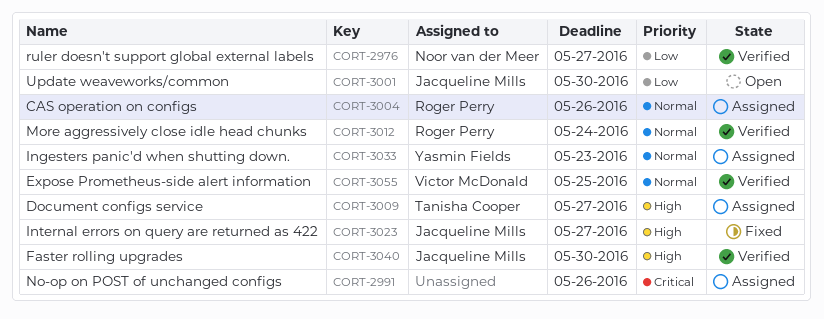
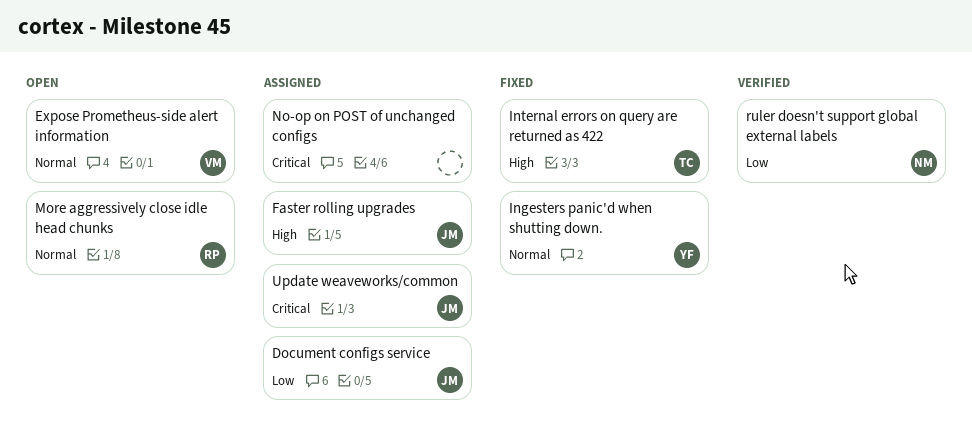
CAS operation on configs: present -> none
Document configs service, owner: Tanisha Cooper -> Jacqueline Mills
Document configs service, priority: High -> Low
Expose Prometheus-side alert information, status: Verified -> Open
Faster rolling upgrades, status: Verified -> Assigned
Ingesters panic'd when shutting down., status: Assigned -> Fixed
Internal errors on query are returned as 422, owner: Jacqueline Mills -> Tanisha Cooper
More aggressively close idle head chunks, status: Verified -> Open
Update weaveworks/common, status: Open -> Assigned
Update weaveworks/common, priority: Low -> Critical

